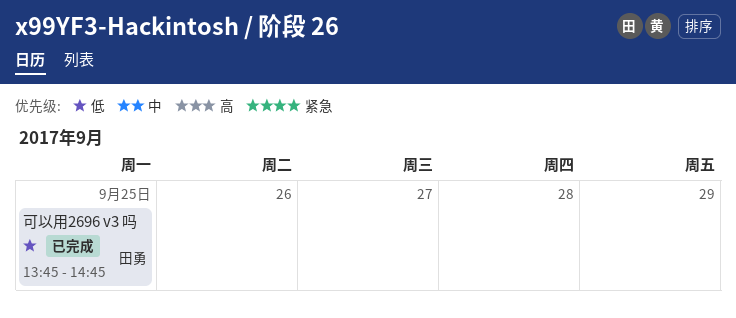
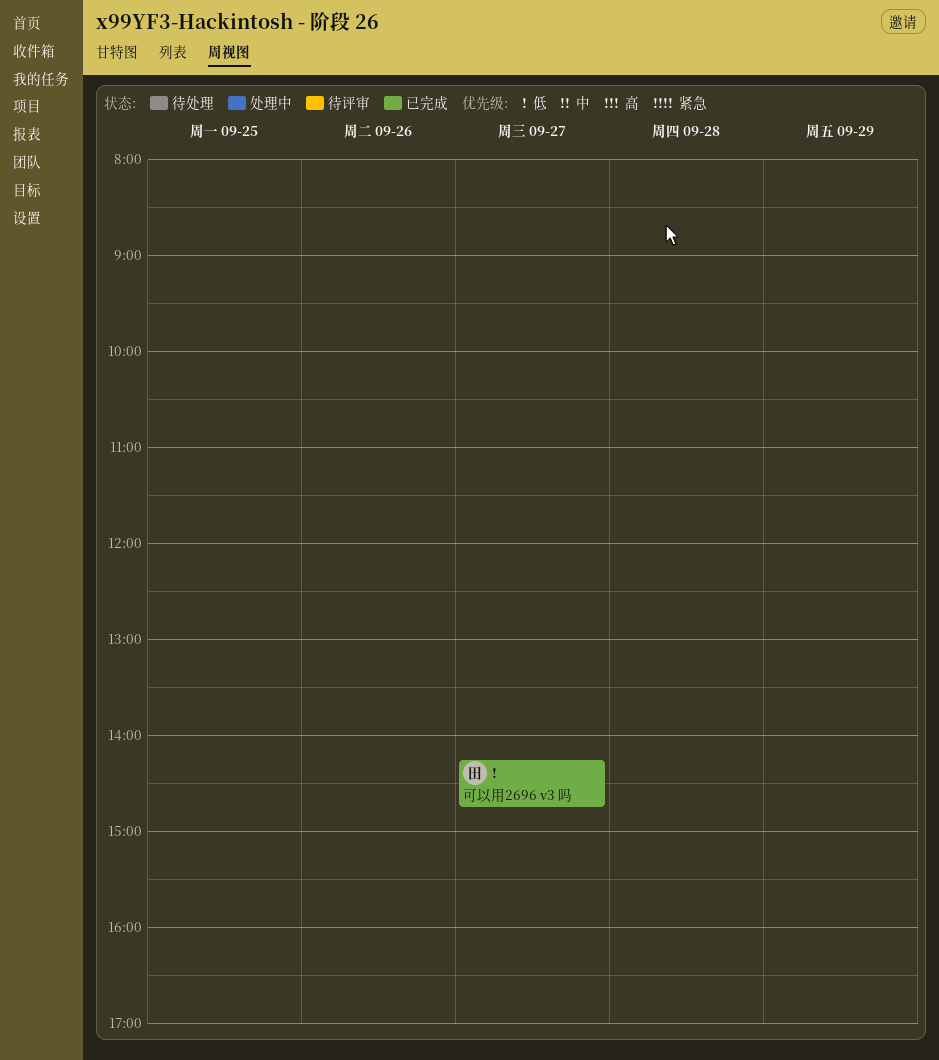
可以用2696 v3 吗, day: Sep 25 -> Sep 27
可以用2696 v3 吗, begins: 13:45 -> 14:15

